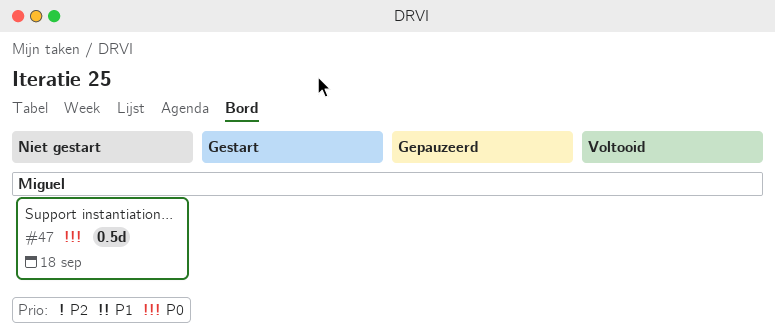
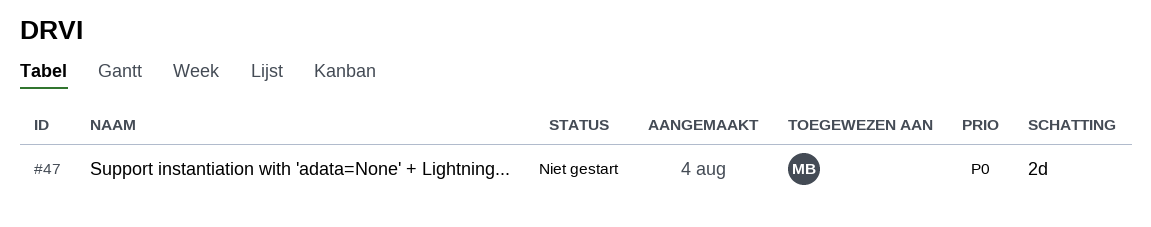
#47, estimate: 0.5d -> 2d

